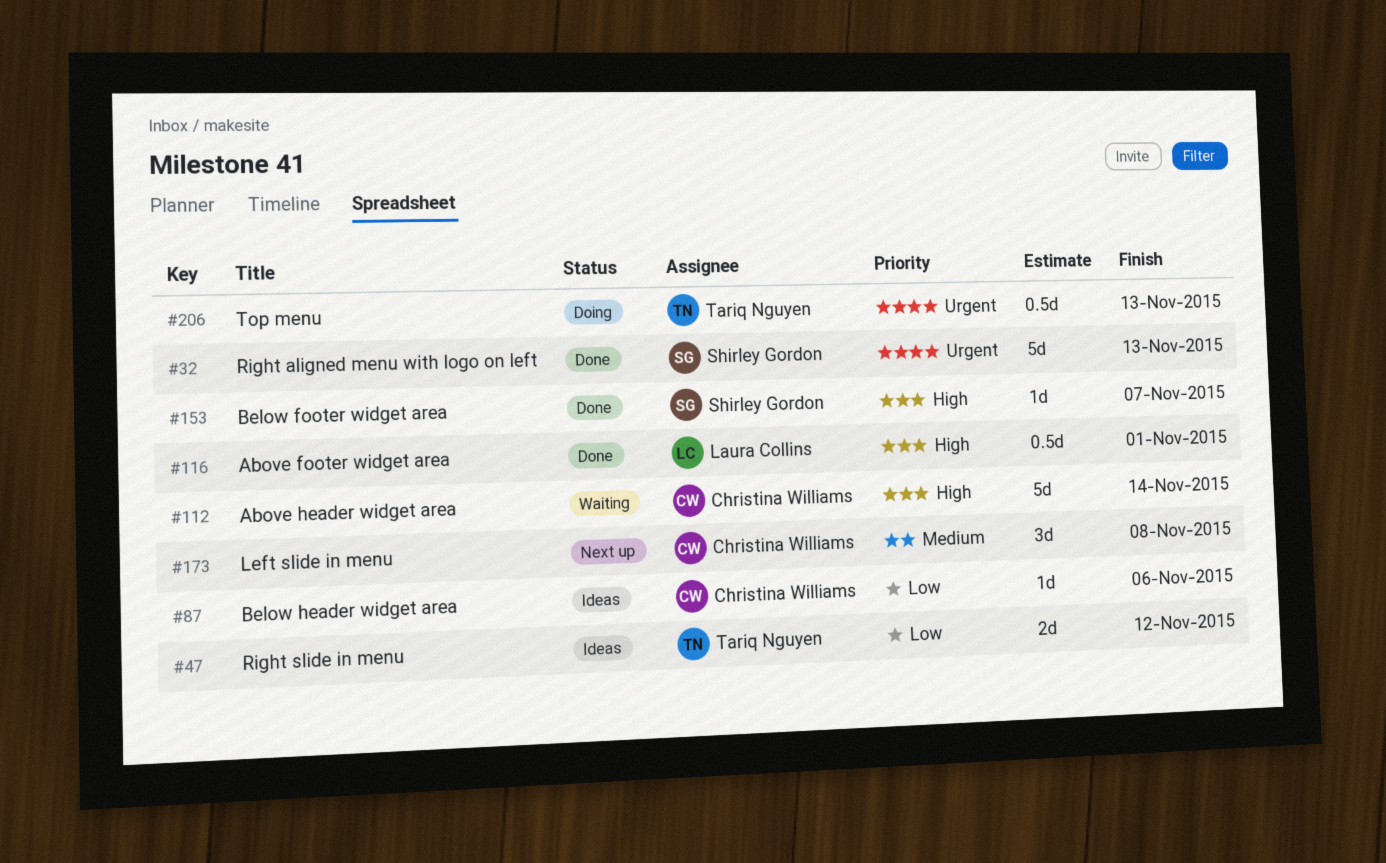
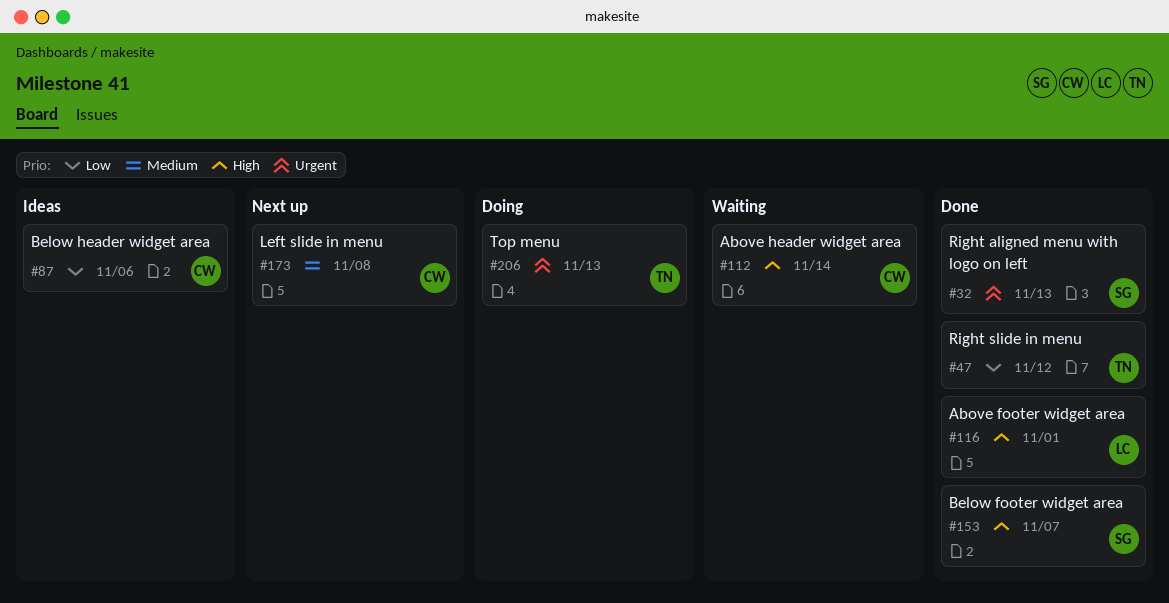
#47, status: Ideas -> Done

